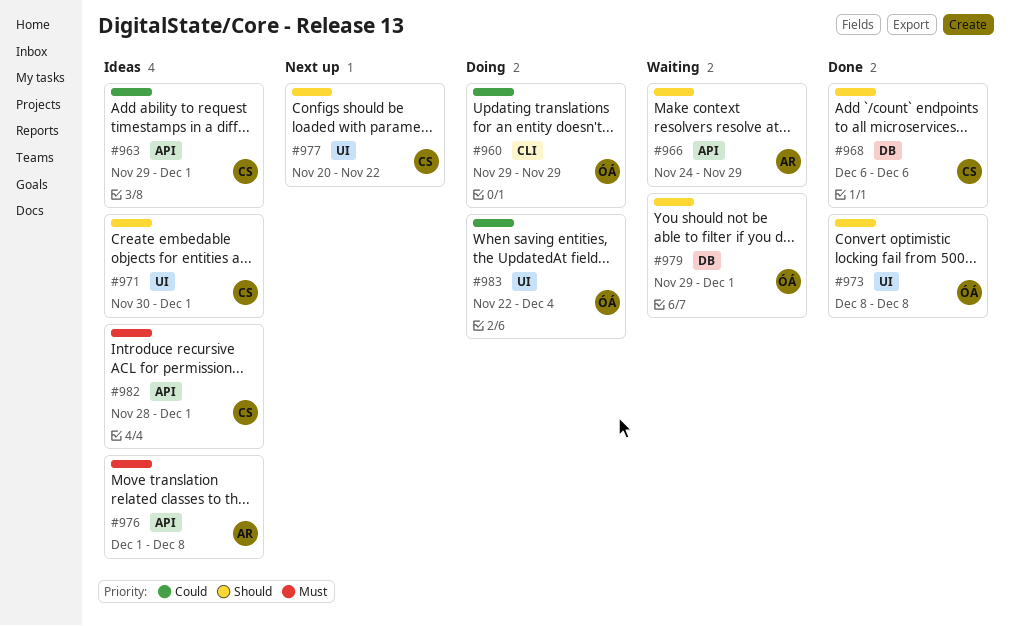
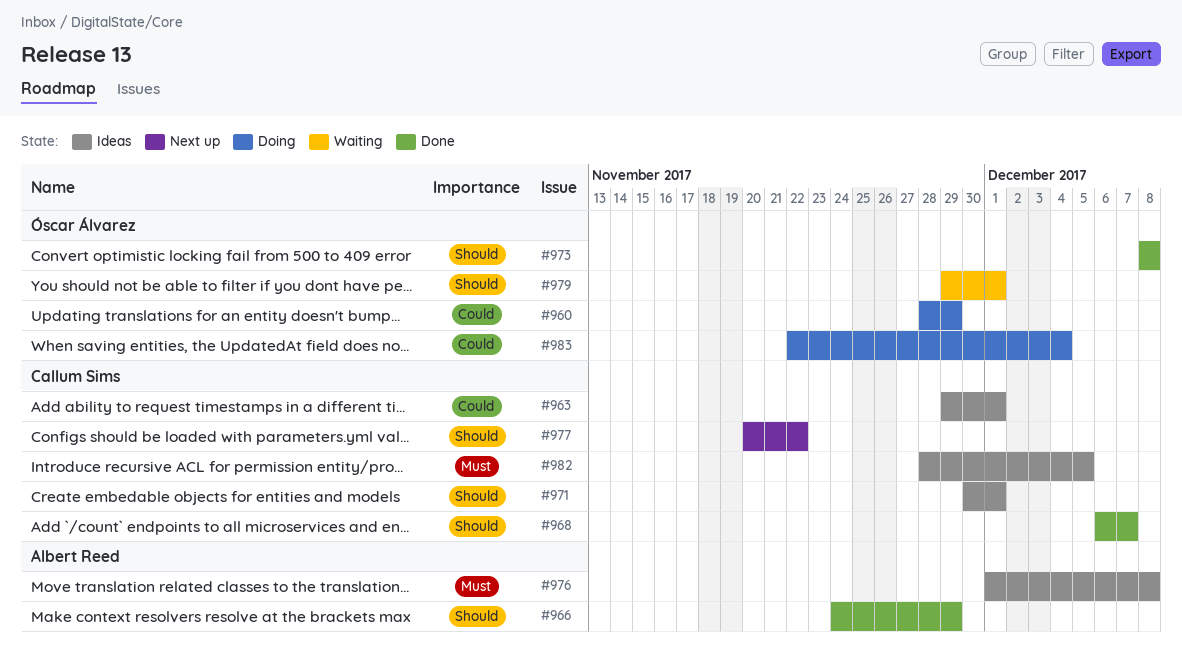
#960, start: Nov 29 -> Nov 28
#966, status: Waiting -> Done
#968, due: Dec 6 -> Dec 7
#982, due: Dec 1 -> Dec 5

